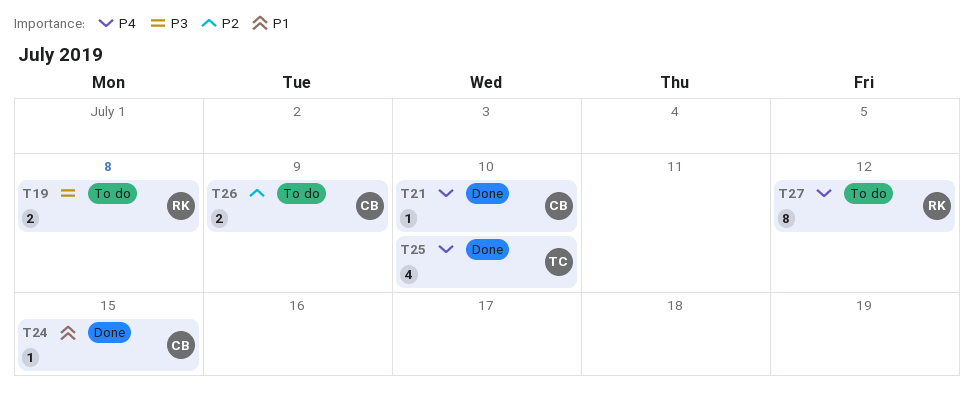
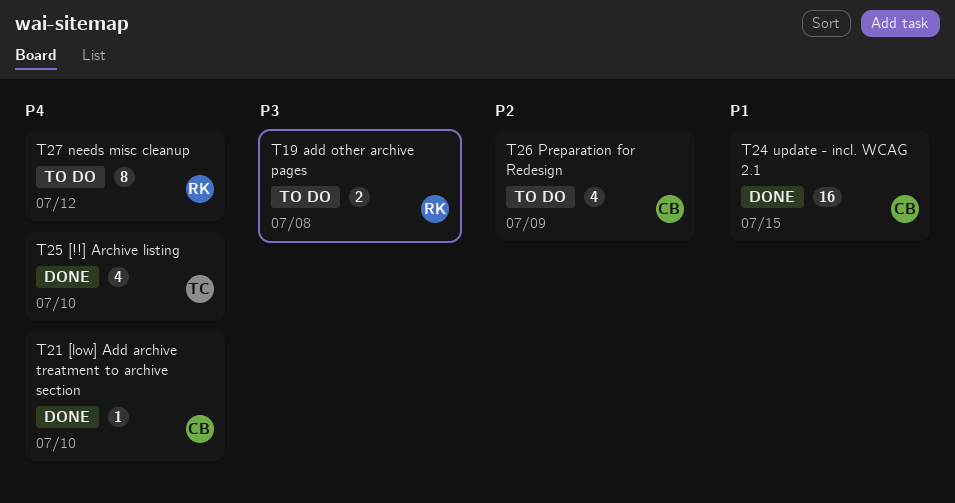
T24, estimate: 1 -> 16
T26, estimate: 2 -> 4

